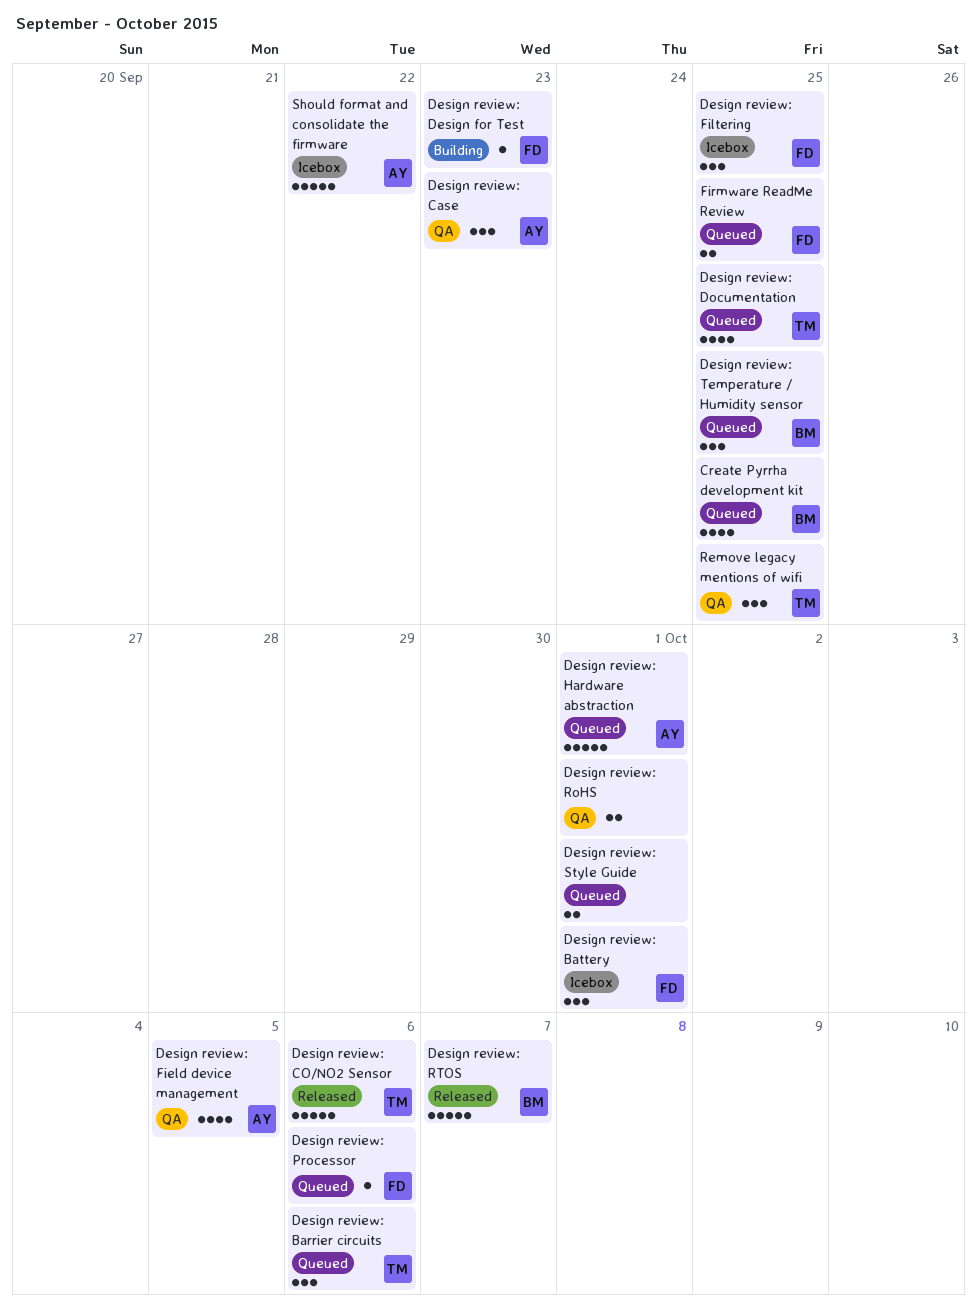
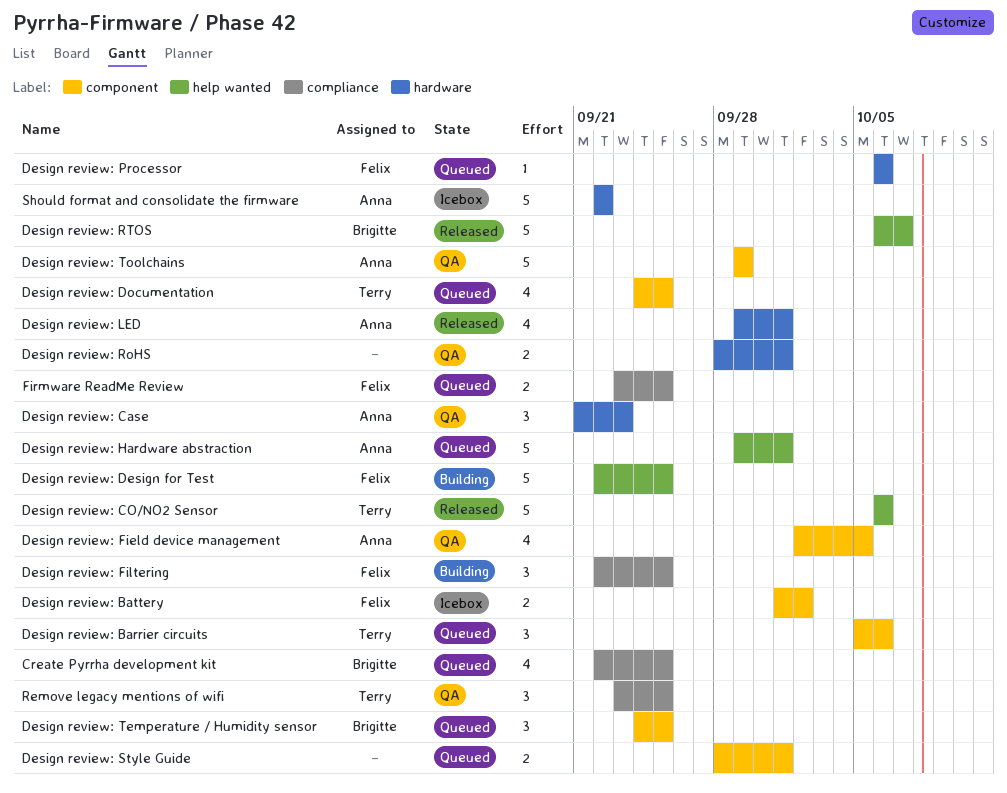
Design review: Battery, estimate: 3 -> 2
Design review: Battery, due: Oct 1 -> Oct 2
Design review: Design for Test, estimate: 1 -> 5
Design review: Design for Test, due: Sep 23 -> Sep 25
Design review: Filtering, status: Icebox -> Building
Design review: LED: none -> present
Design review: Toolchains: none -> present

